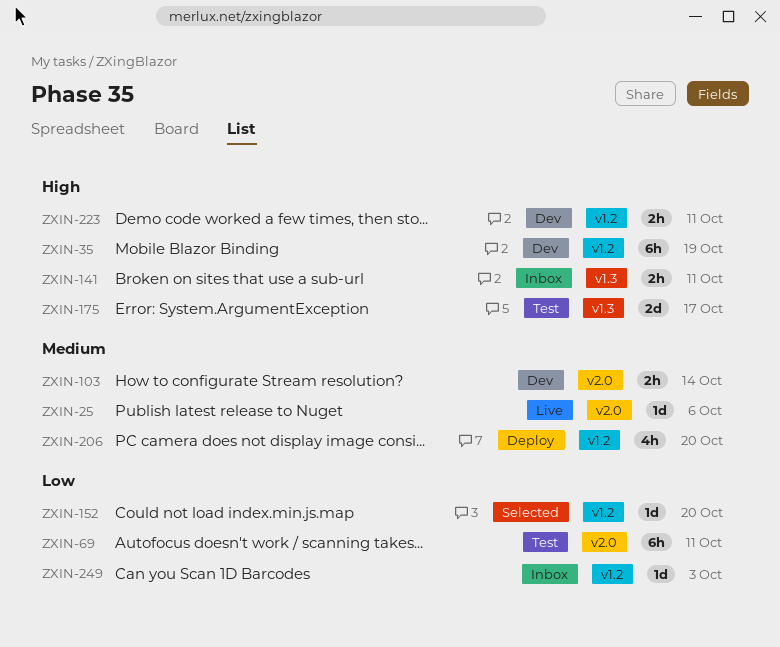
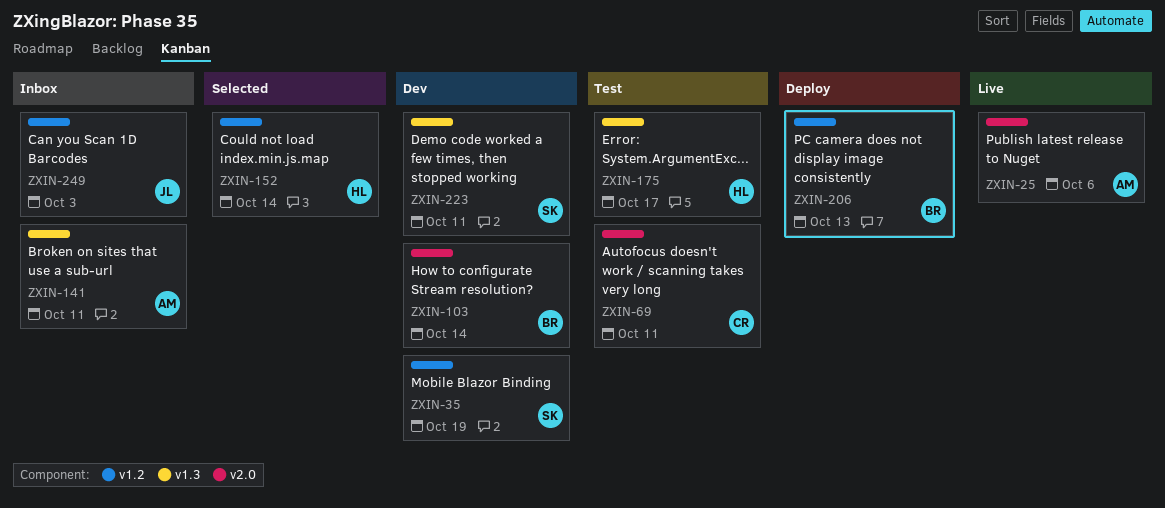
ZXIN-152, due: Oct 20 -> Oct 14
ZXIN-206, due: Oct 20 -> Oct 13
ZXIN-223, label: v1.2 -> v1.3

